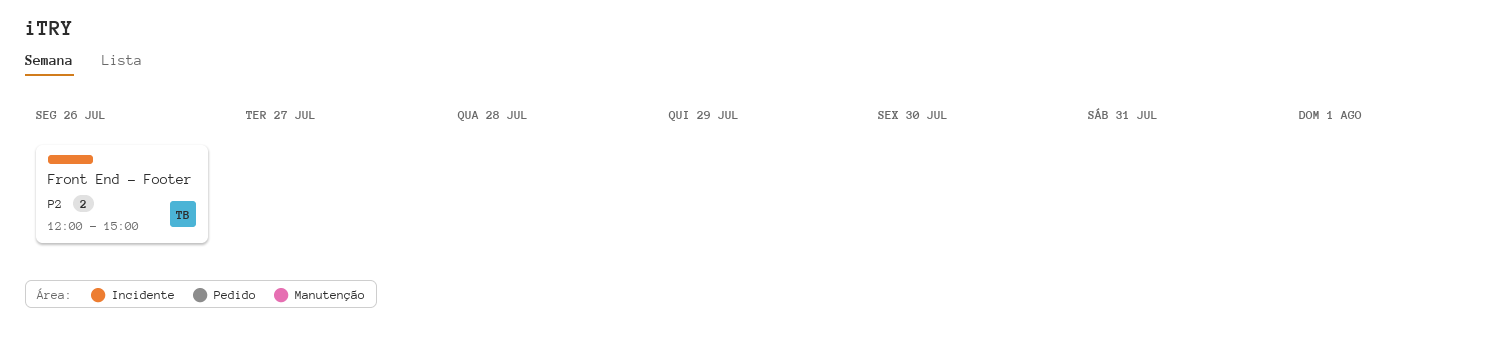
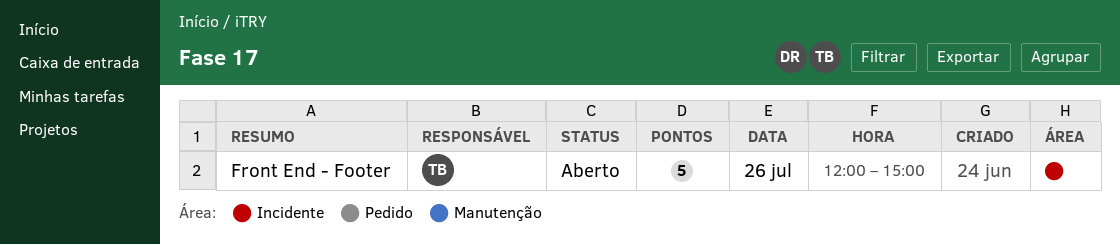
Front End - Footer, estimate: 2 -> 5

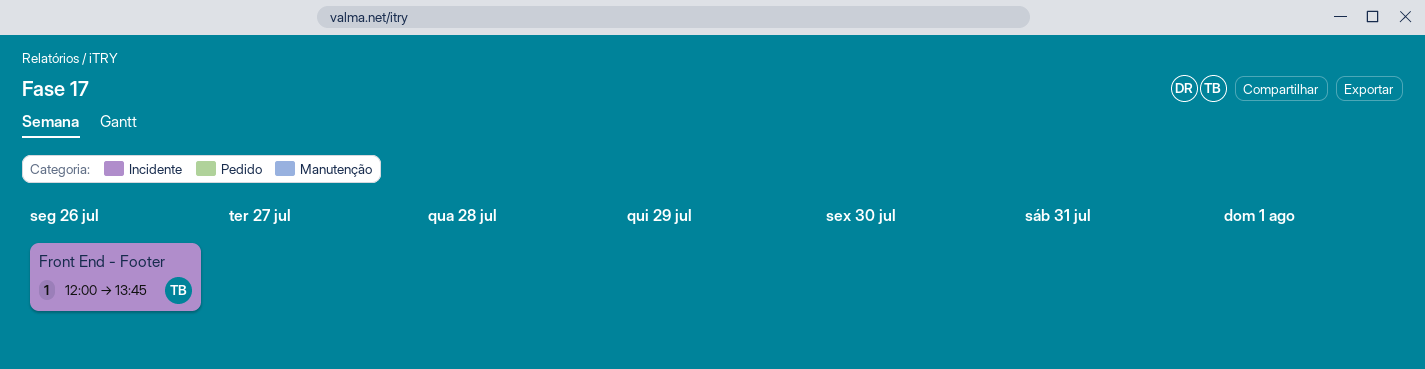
Front End - Footer, estimate: 5 -> 1
Front End - Footer, ends: 15:00 -> 13:45

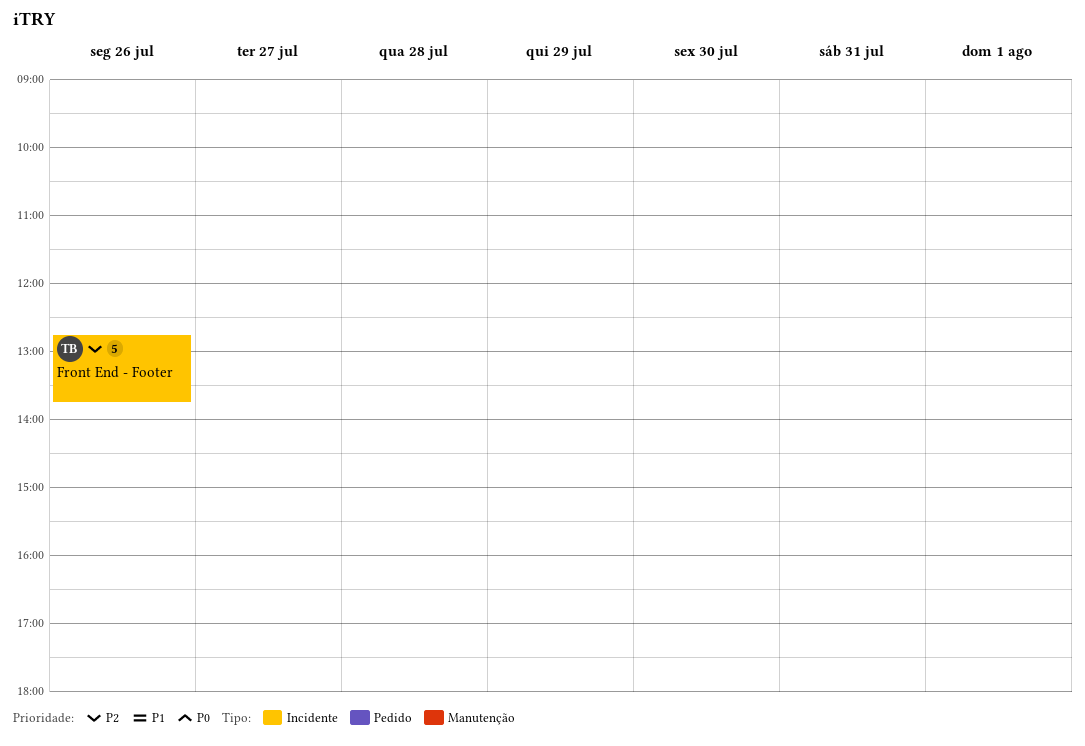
Front End - Footer, estimate: 1 -> 5
Front End - Footer, begins: 12:00 -> 12:45

